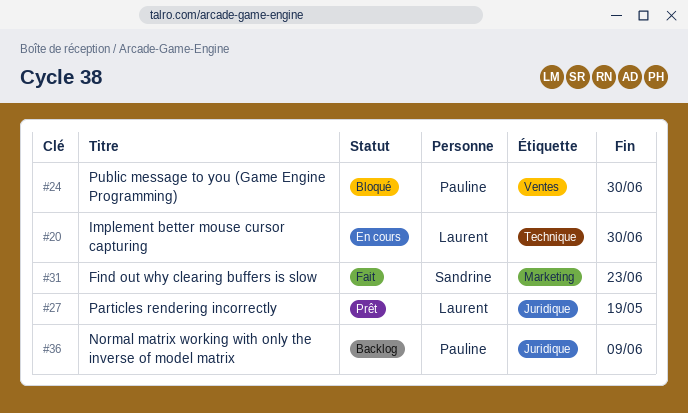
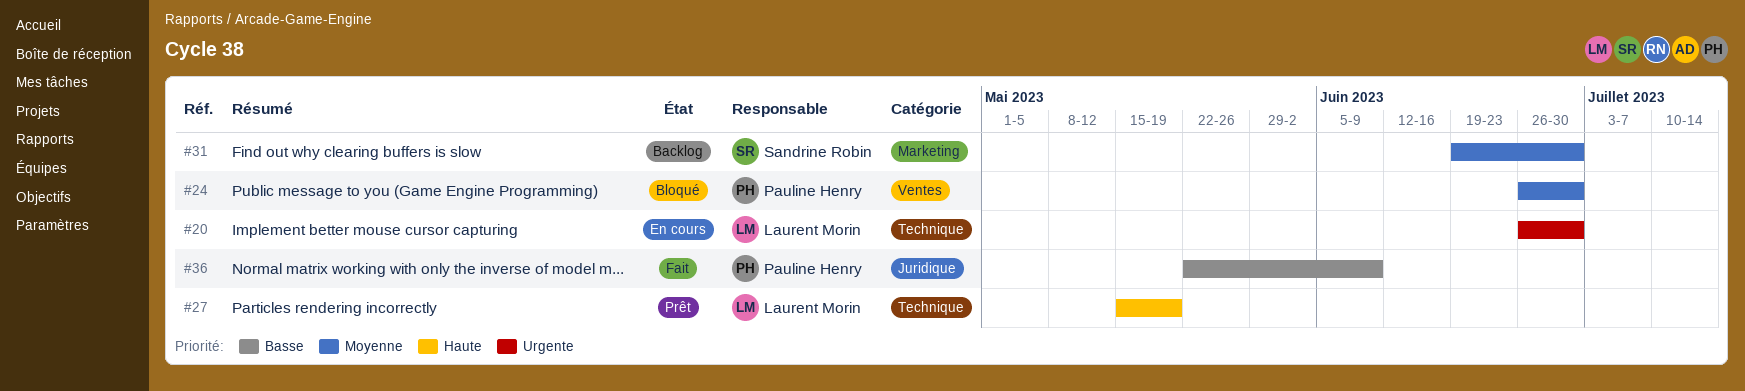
#27, label: Juridique -> Technique
#31, status: Fait -> Backlog
#31, due: Jun 23 -> Jun 30
#36, status: Backlog -> Fait

